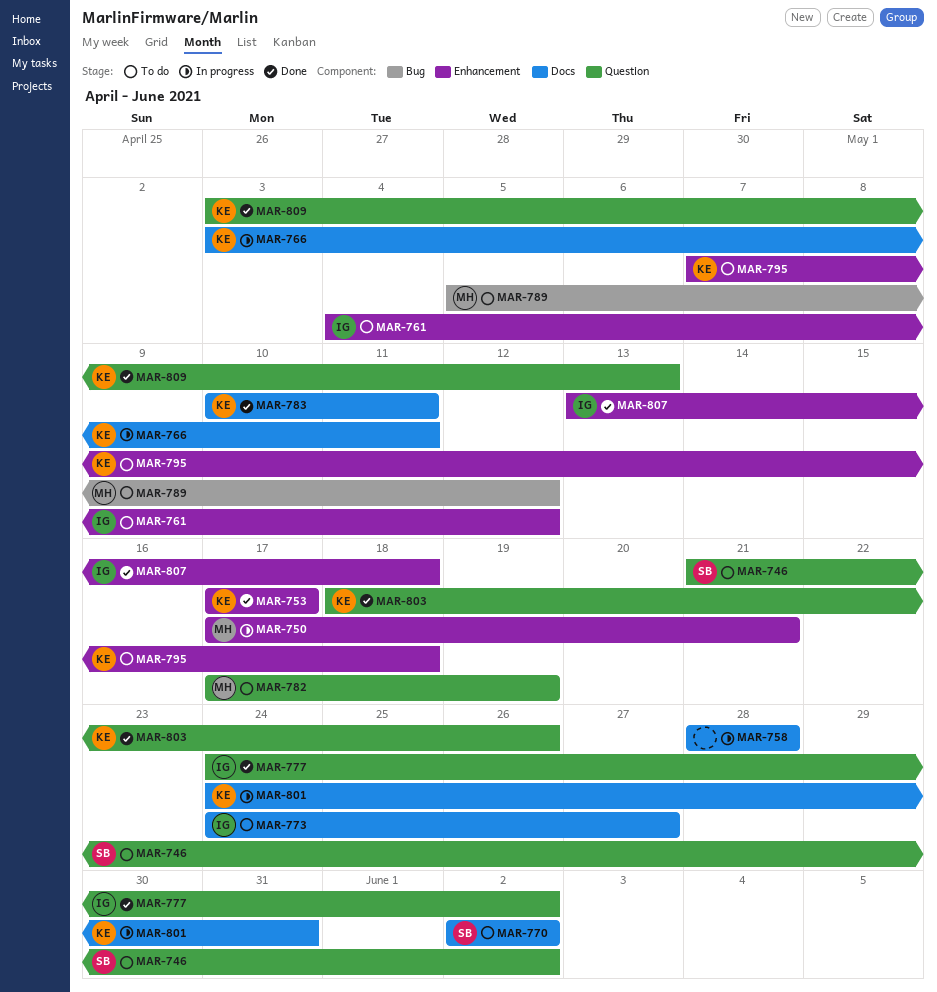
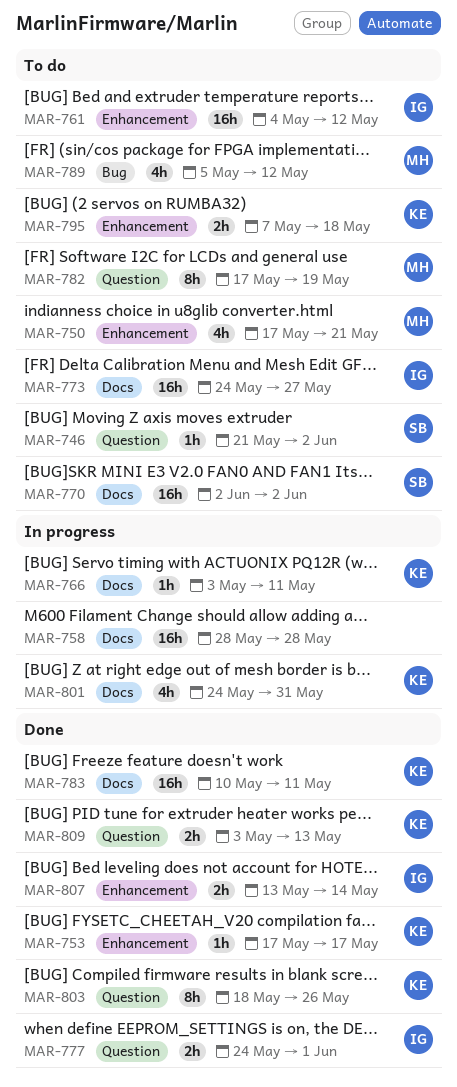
MAR-750, status: In progress -> To do
MAR-777, due: Jun 2 -> Jun 1
MAR-807, due: May 18 -> May 14

